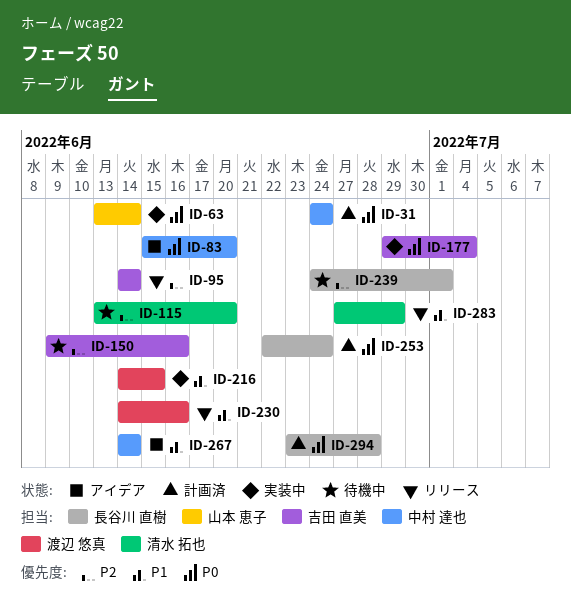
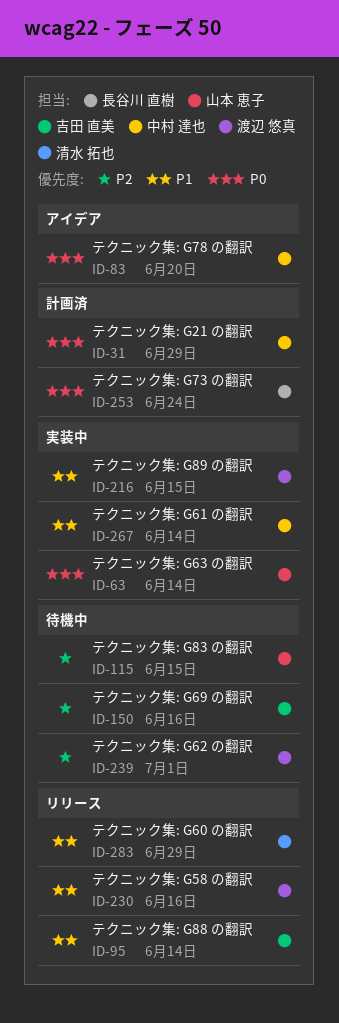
ID-31, due: Jun 24 -> Jun 29
ID-95, priority: P2 -> P1
ID-115, owner: 清水 拓也 -> 山本 恵子
ID-115, due: Jun 20 -> Jun 15
ID-177: present -> none
ID-239, owner: 長谷川 直樹 -> 渡辺 悠真
ID-267, status: アイデア -> 実装中
ID-294: present -> none

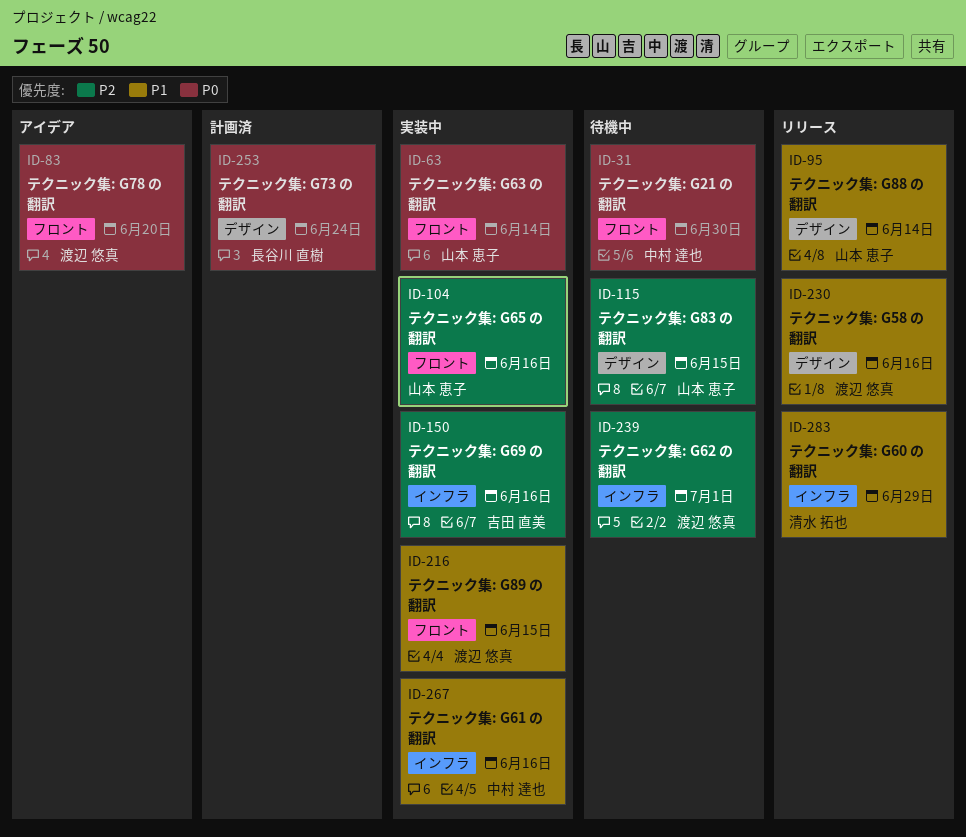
ID-31, status: 計画済 -> 待機中
ID-31, due: Jun 29 -> Jun 30
ID-83, owner: 中村 達也 -> 渡辺 悠真
ID-95, owner: 吉田 直美 -> 山本 恵子
ID-104: none -> present
ID-150, status: 待機中 -> 実装中
ID-267, due: Jun 14 -> Jun 16

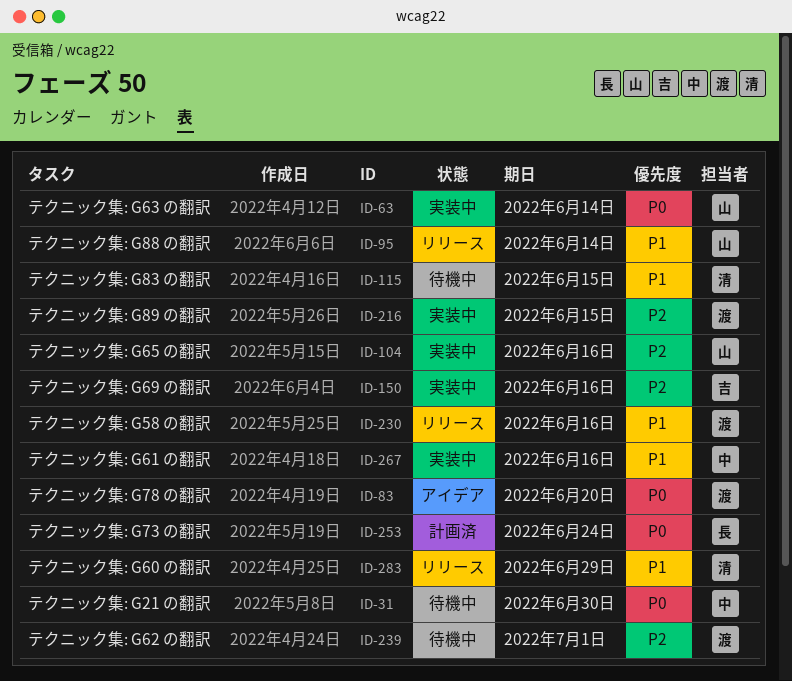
ID-115, owner: 山本 恵子 -> 清水 拓也
ID-115, priority: P2 -> P1
ID-216, priority: P1 -> P2

